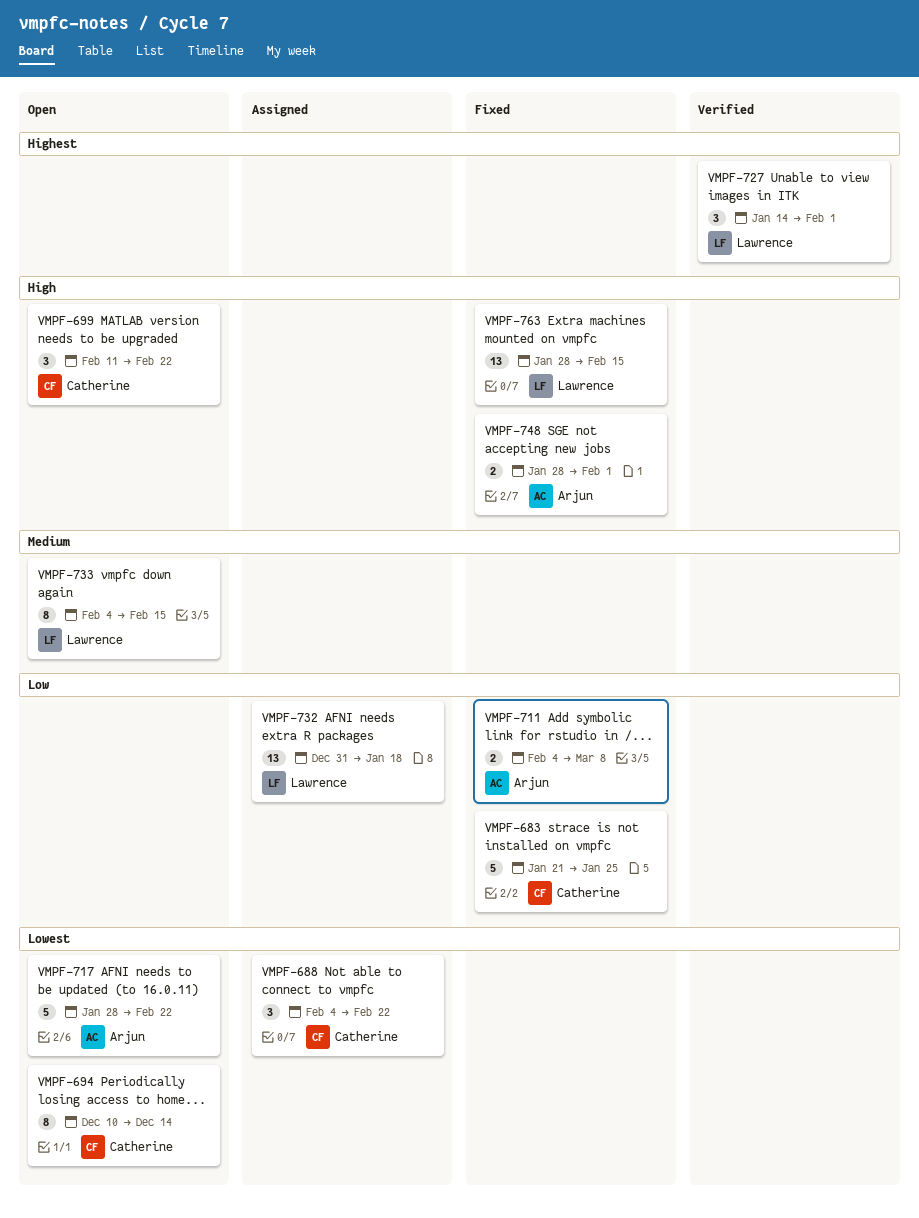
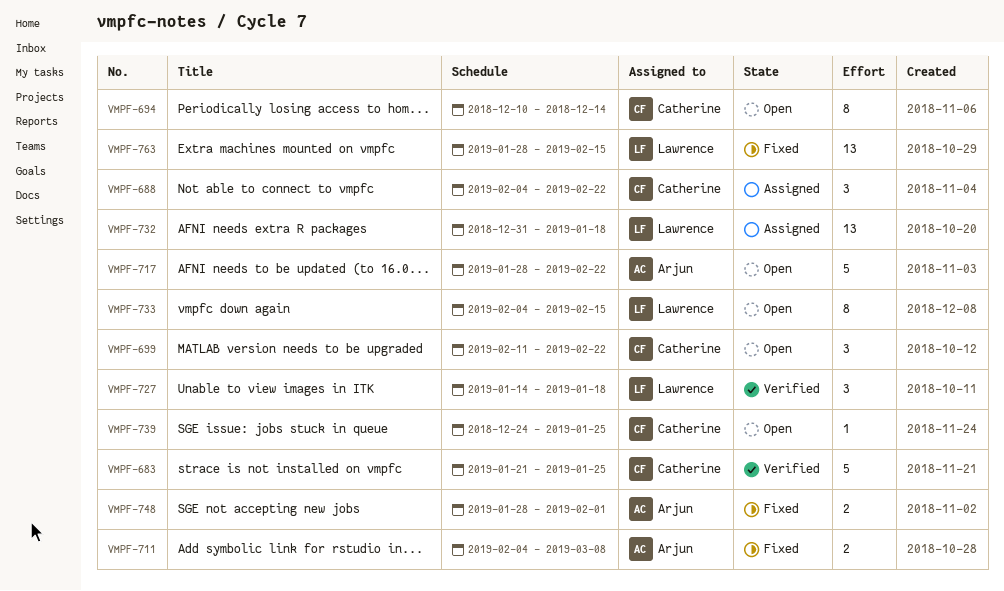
VMPF-683, status: Fixed -> Verified
VMPF-727, due: Feb 1 -> Jan 18
VMPF-739: none -> present

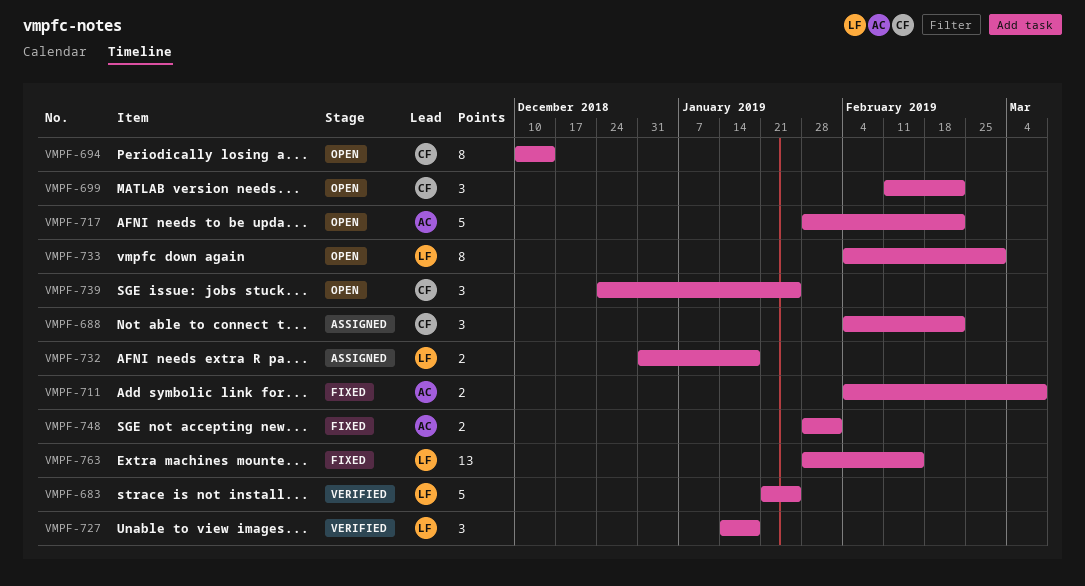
VMPF-683, owner: Catherine -> Lawrence
VMPF-732, estimate: 13 -> 2
VMPF-733, due: Feb 15 -> Mar 1
VMPF-739, estimate: 1 -> 3

